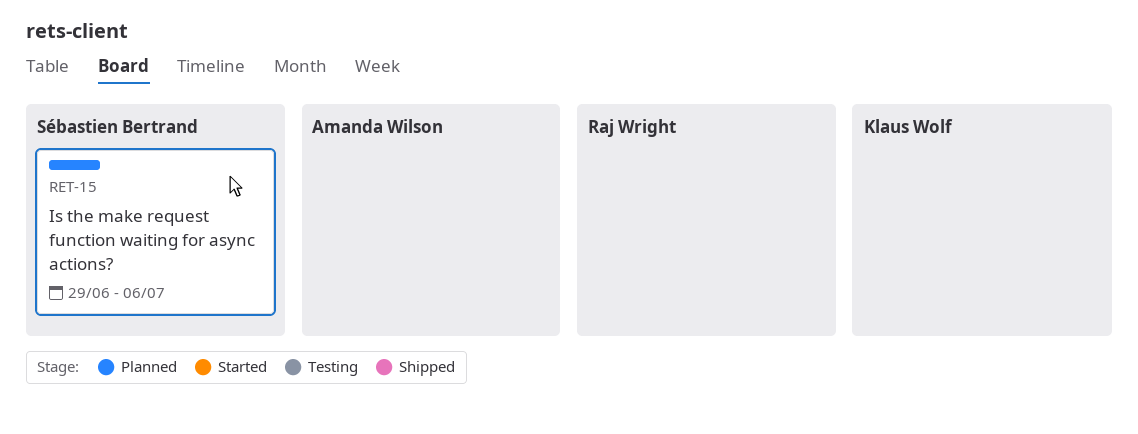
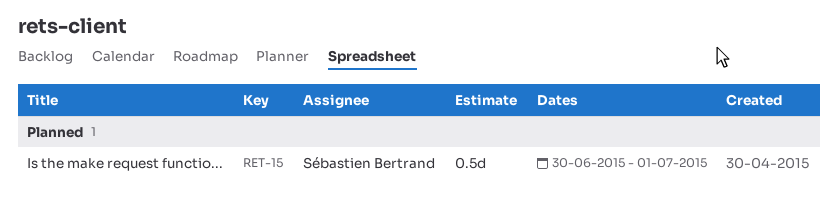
RET-15, start: Jun 29 -> Jun 30
RET-15, due: Jul 6 -> Jul 1

